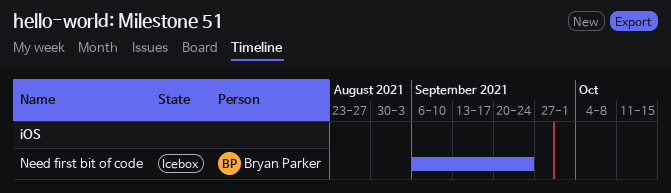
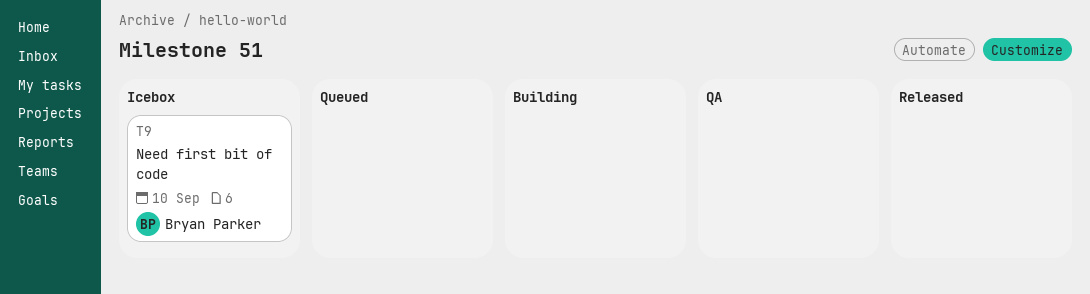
Need first bit of code, due: Sep 24 -> Sep 10

